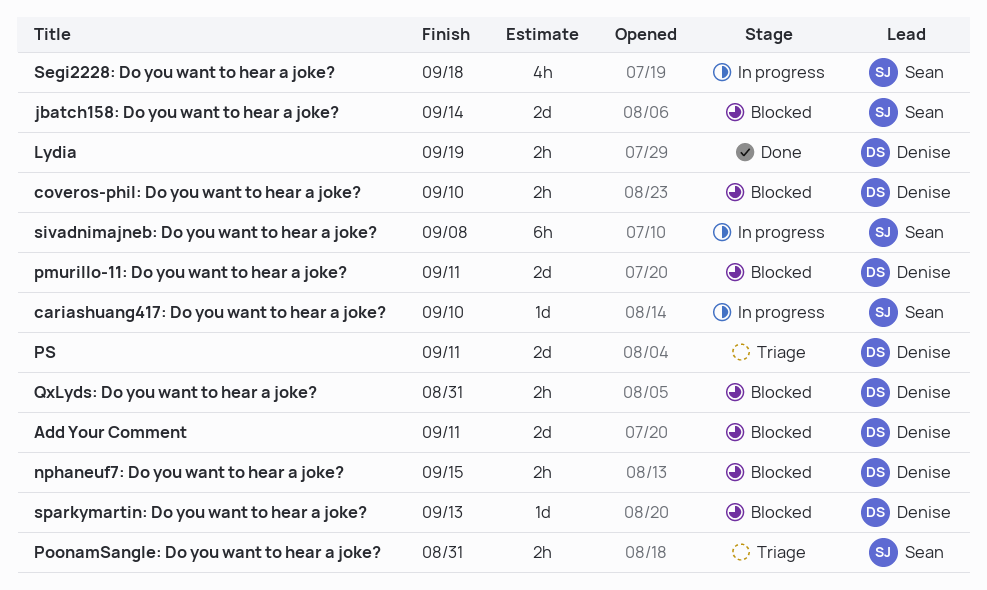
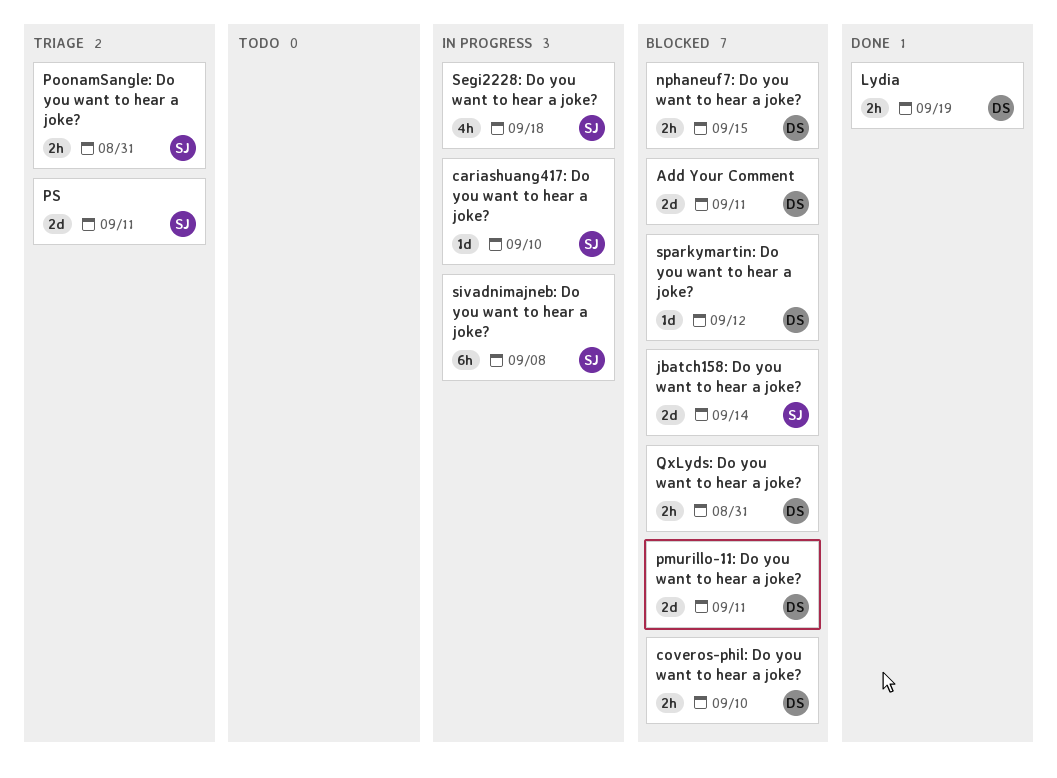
PS, owner: Denise -> Sean
sparkymartin: Do you want to hear a joke?, due: Sep 13 -> Sep 12

